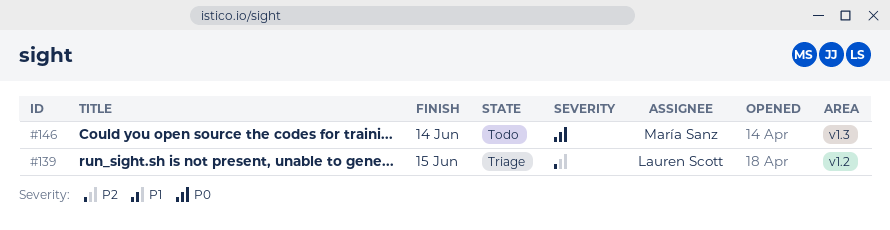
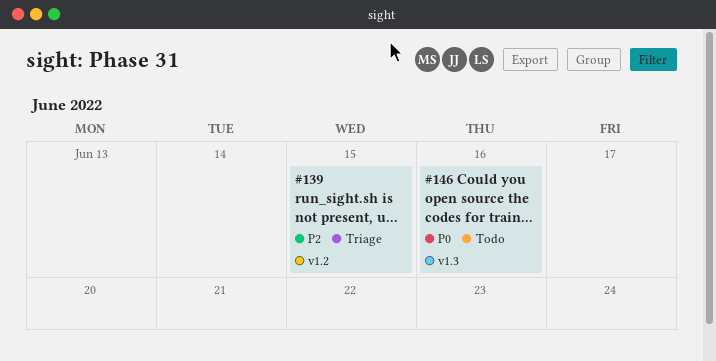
#146, due: Jun 14 -> Jun 16

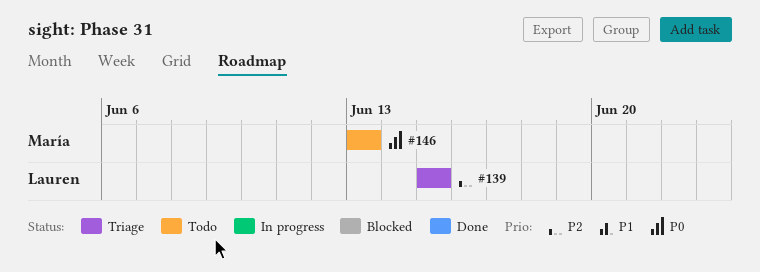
#146, due: Jun 16 -> Jun 13

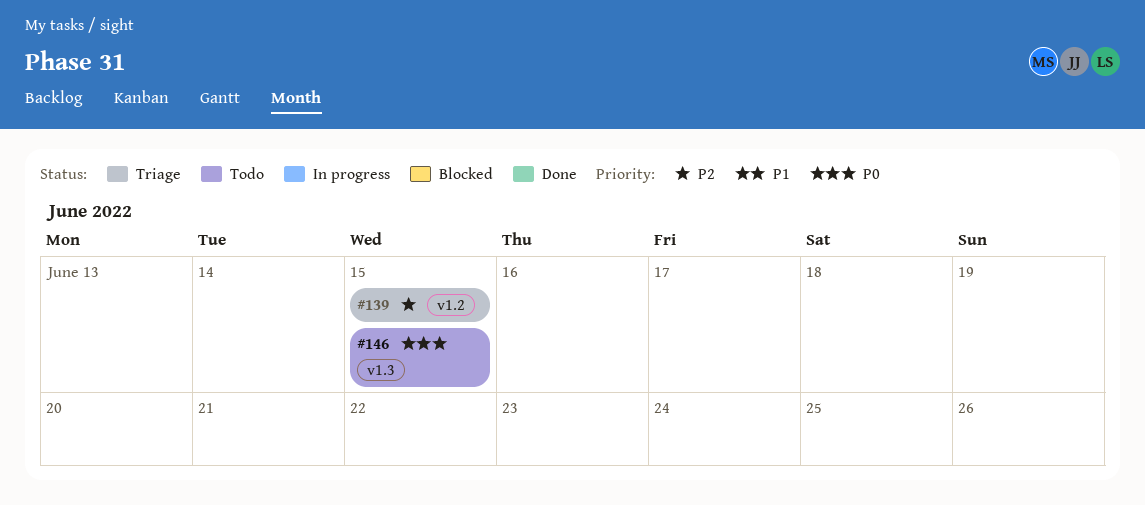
#146, due: Jun 13 -> Jun 15

